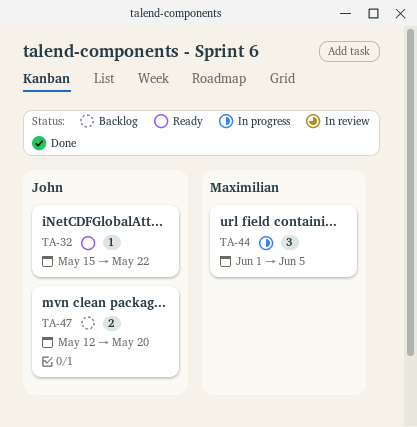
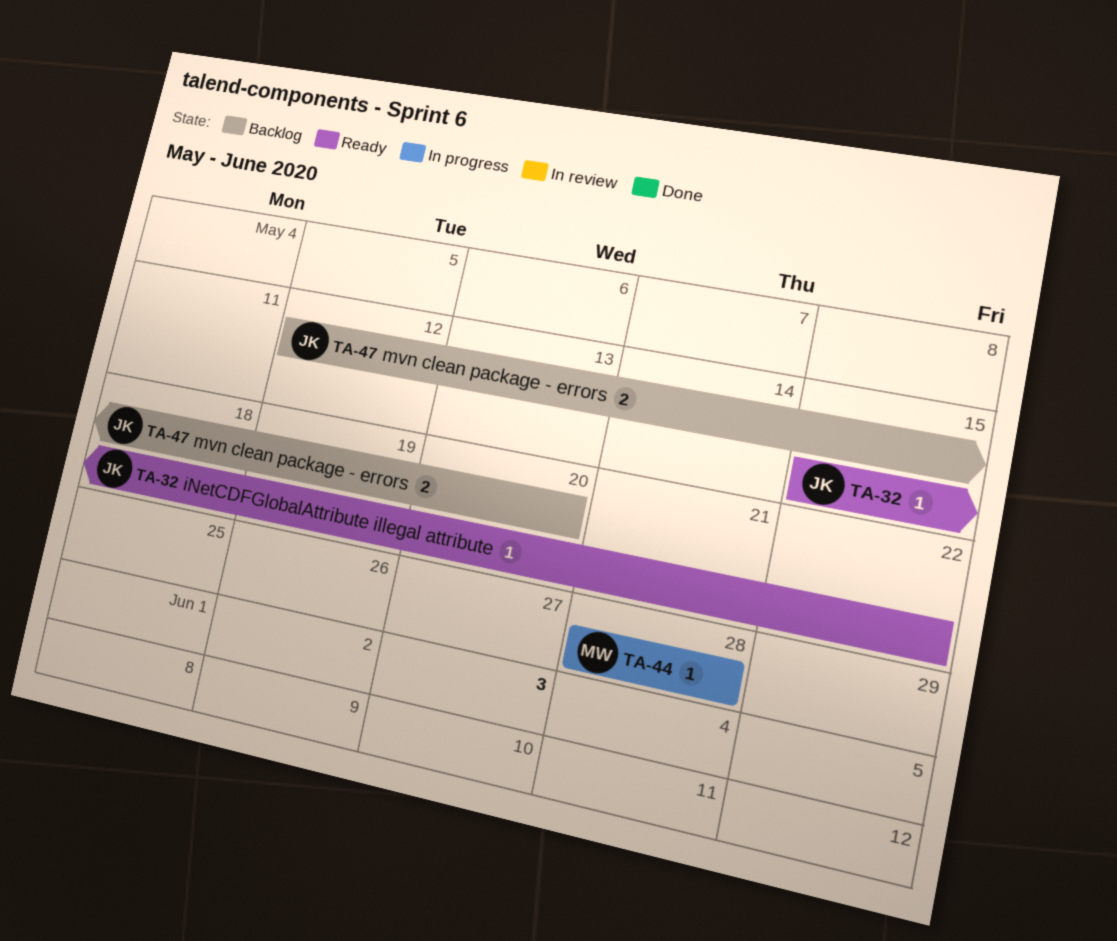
TA-44, estimate: 3 -> 1
TA-44, start: Jun 1 -> May 28
TA-44, due: Jun 5 -> May 28

